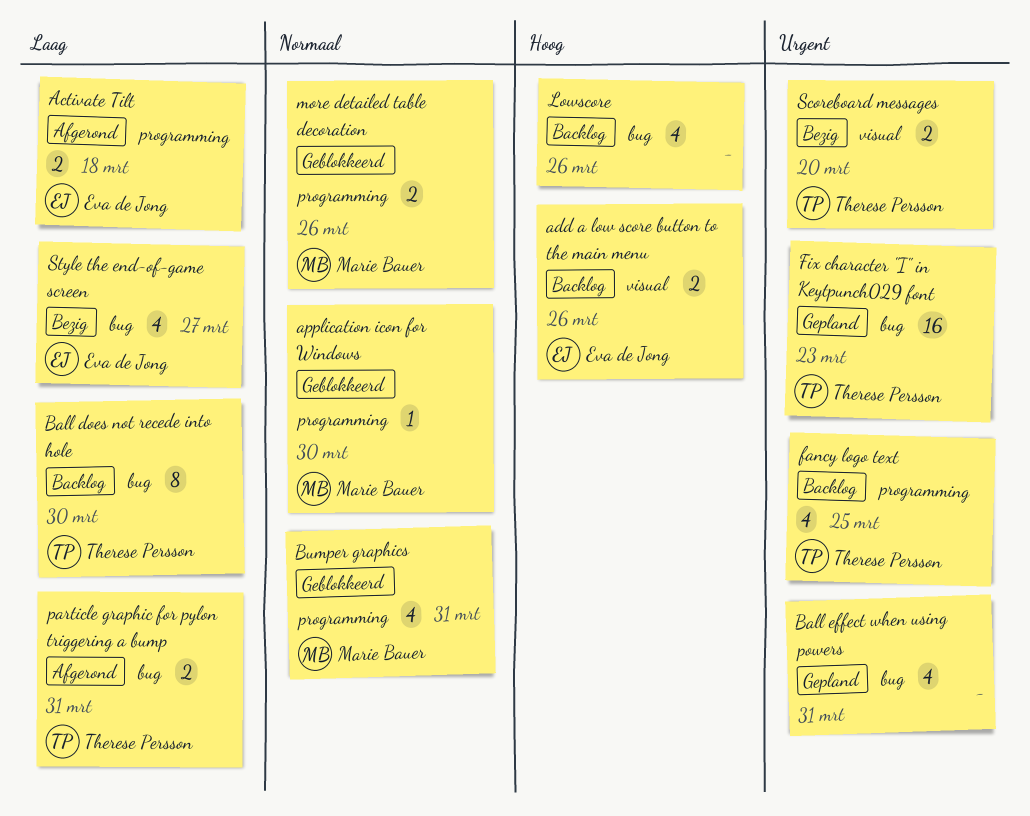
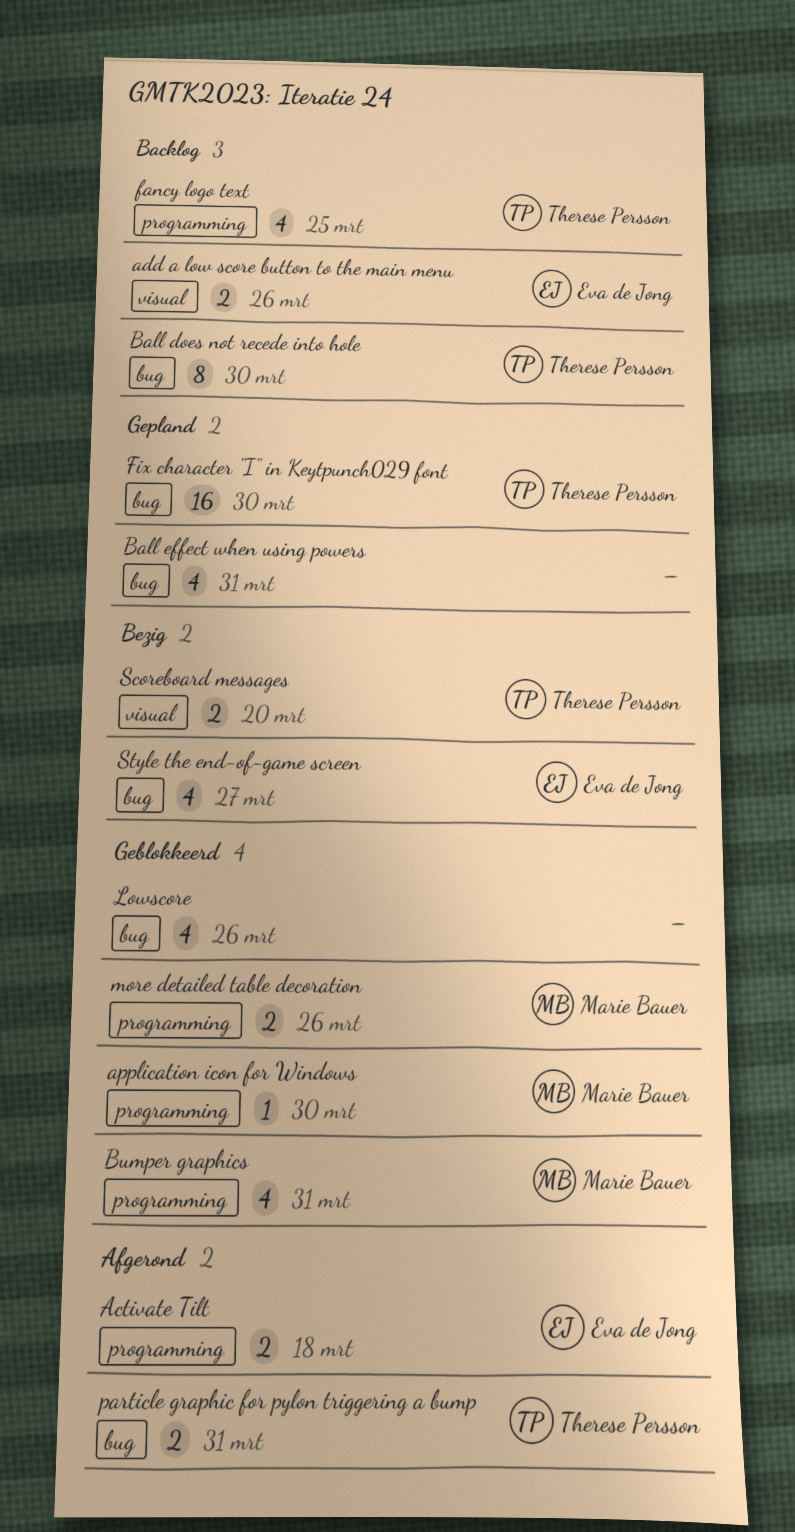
Fix character "I" in Keytpunch029 font, due: Mar 23 -> Mar 30
Lowscore, status: Backlog -> Geblokkeerd

